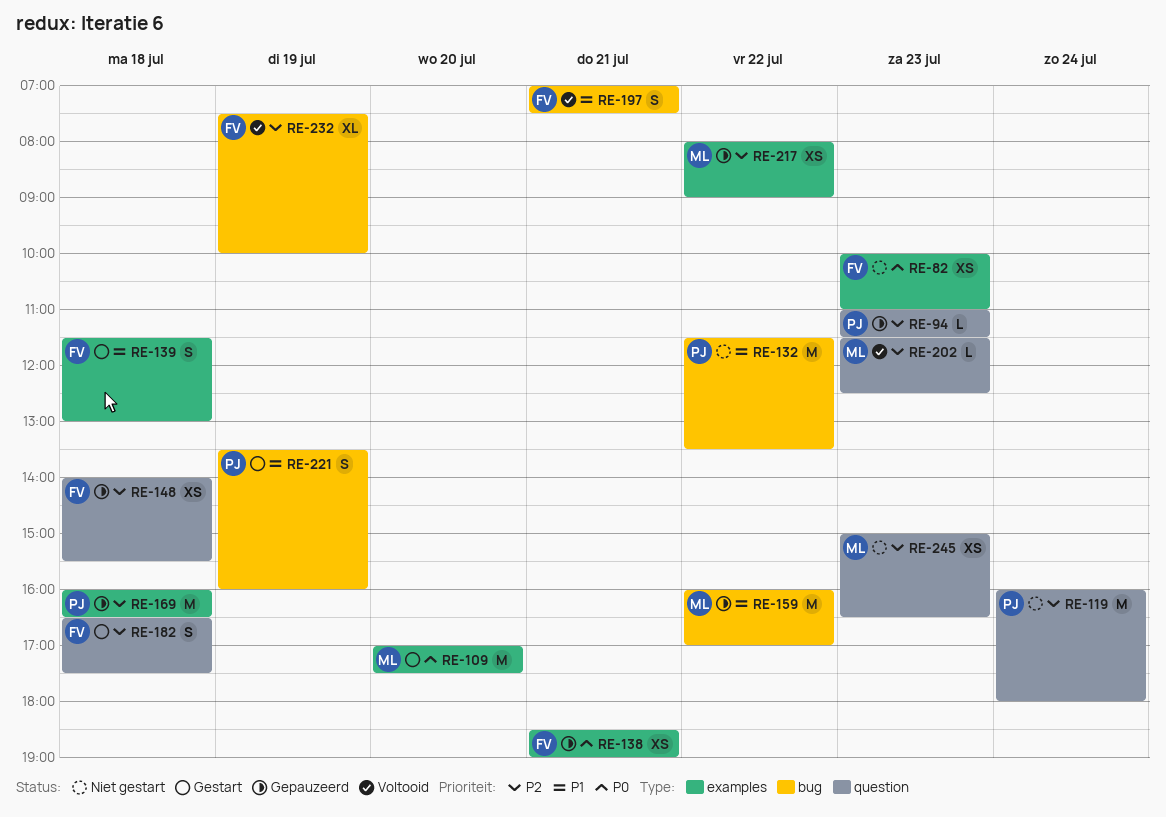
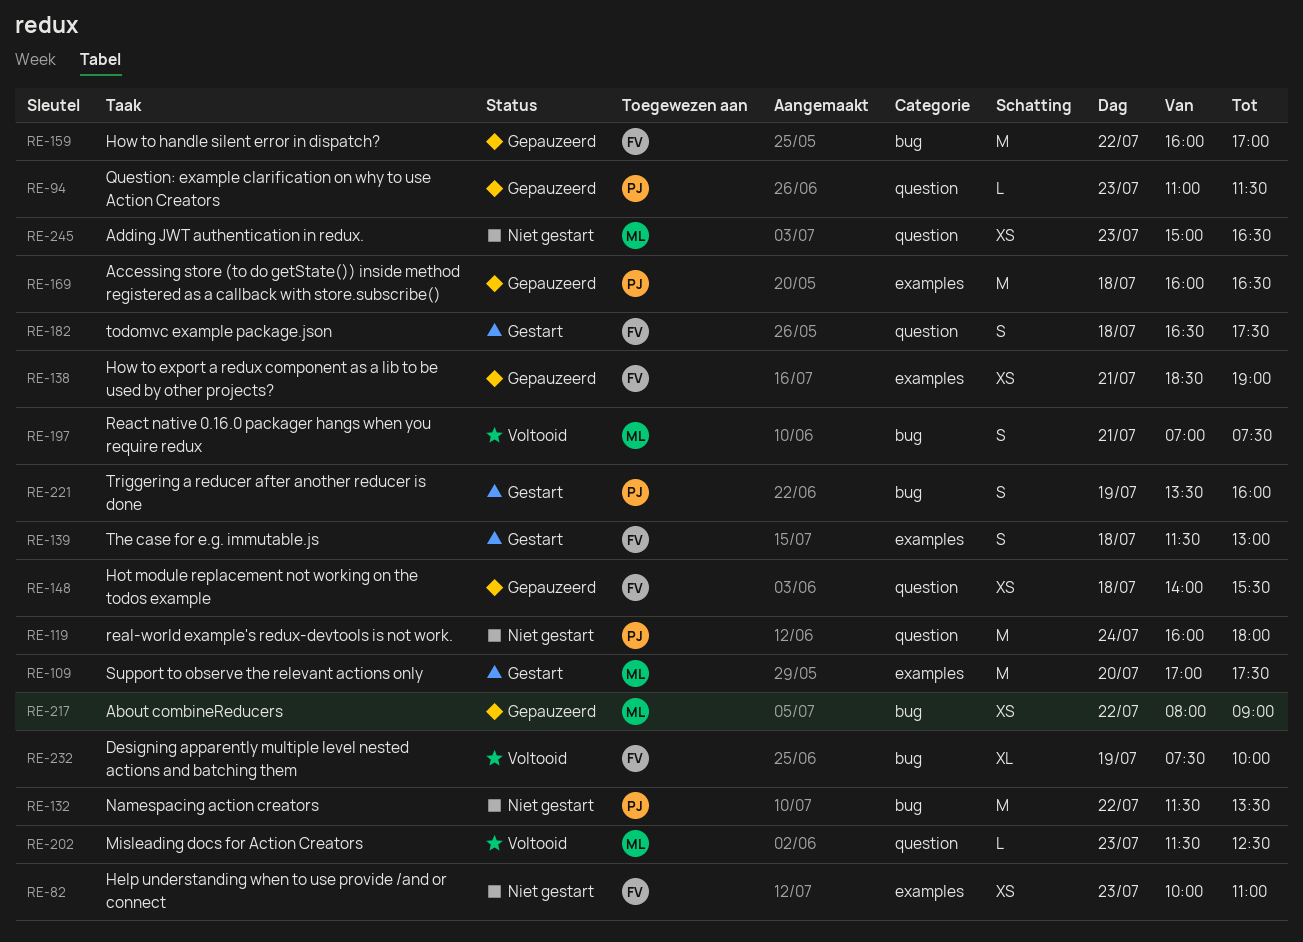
RE-159, owner: ML -> FV
RE-197, owner: FV -> ML
RE-217, label: examples -> bug

